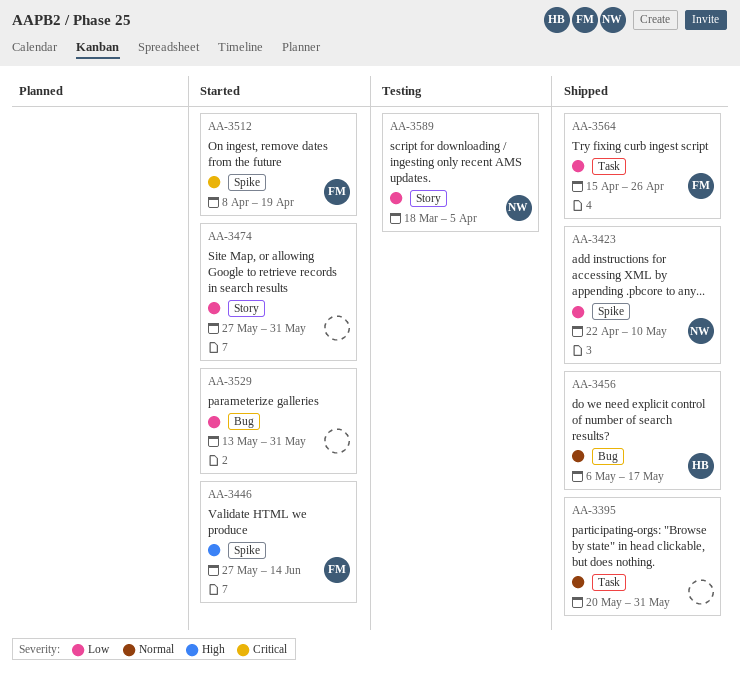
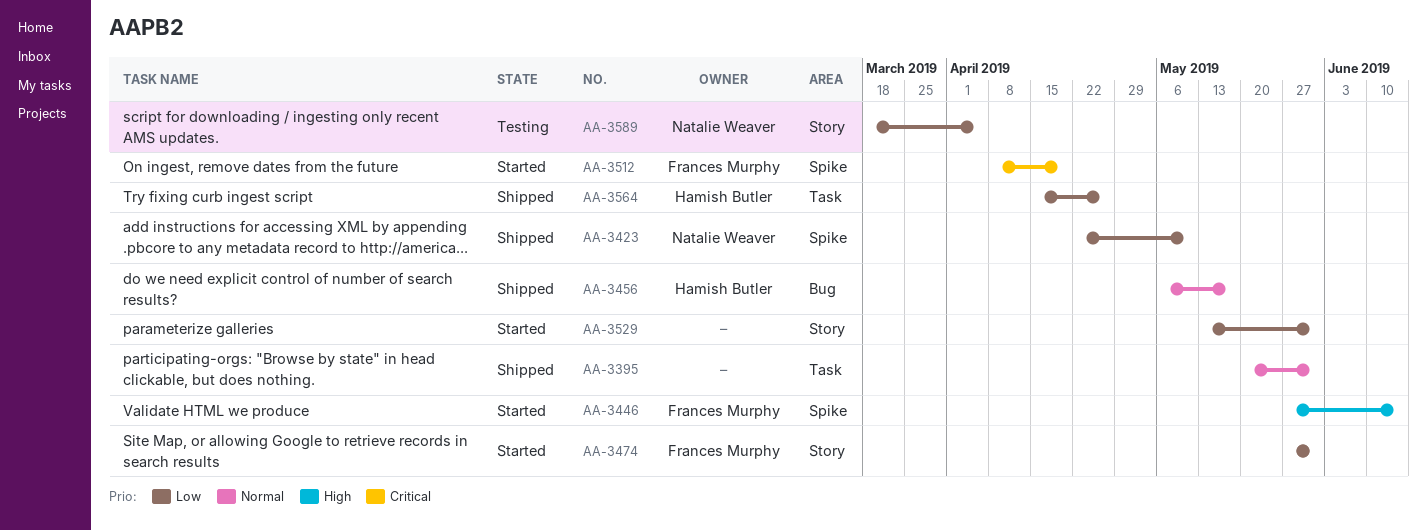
AA-3474, owner: none -> Frances Murphy
AA-3529, label: Bug -> Story
AA-3564, owner: Frances Murphy -> Hamish Butler

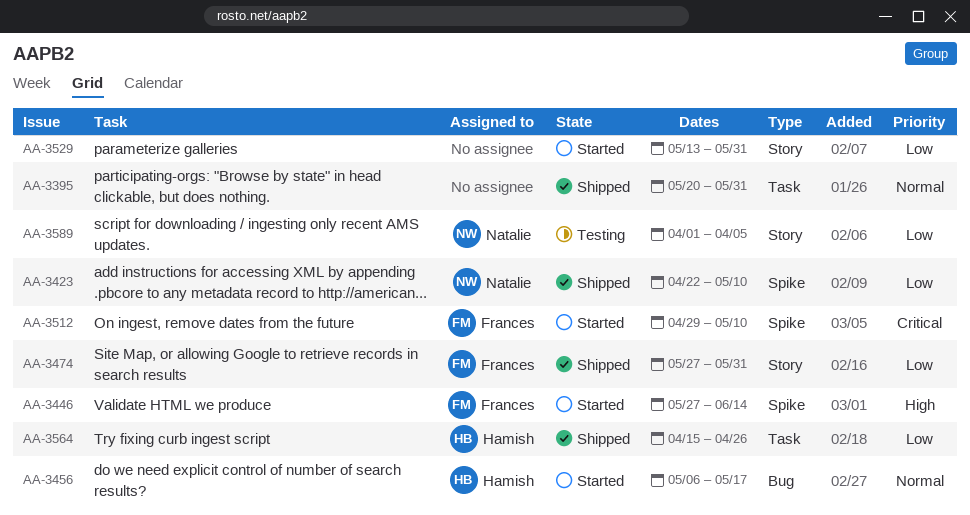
AA-3456, status: Shipped -> Started
AA-3474, status: Started -> Shipped
AA-3512, start: Apr 8 -> Apr 29
AA-3512, due: Apr 19 -> May 10
AA-3589, start: Mar 18 -> Apr 1

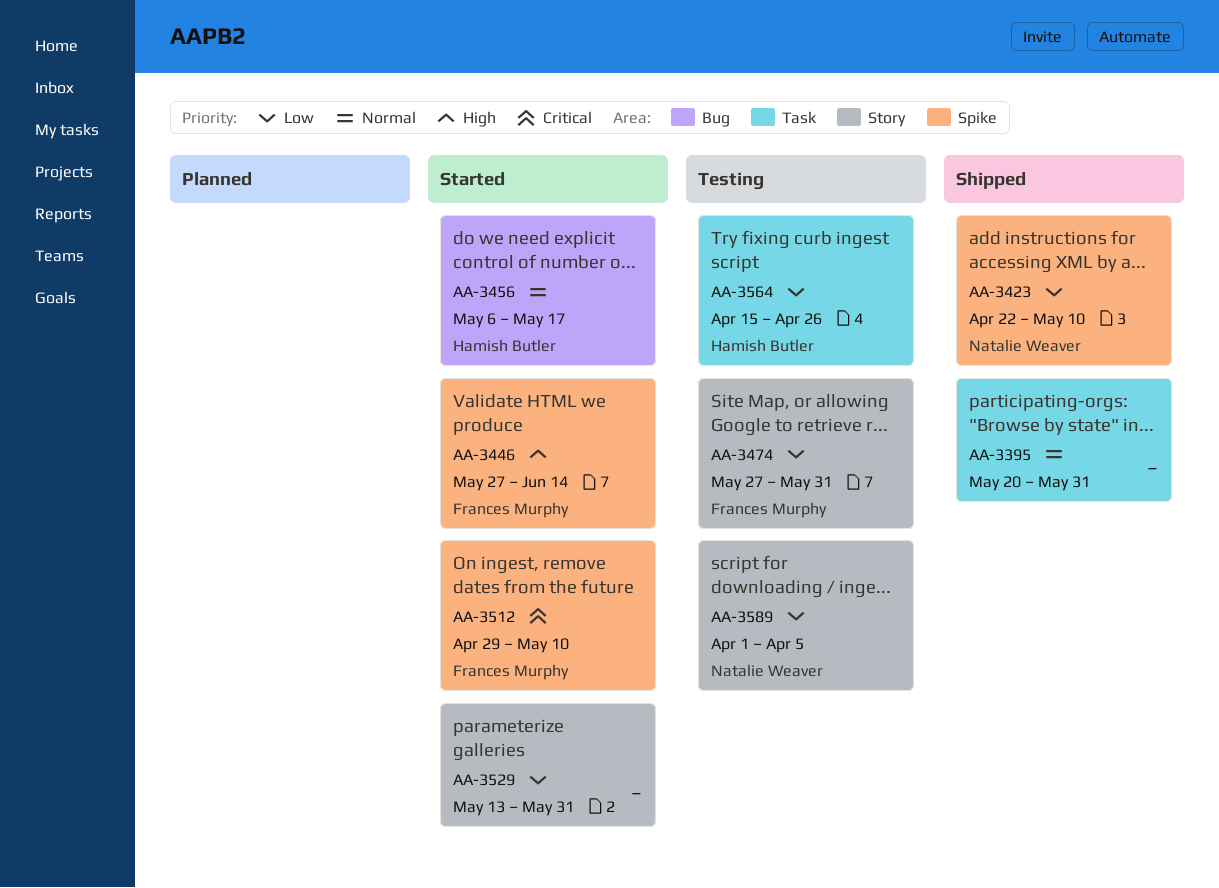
AA-3474, status: Shipped -> Testing
AA-3564, status: Shipped -> Testing

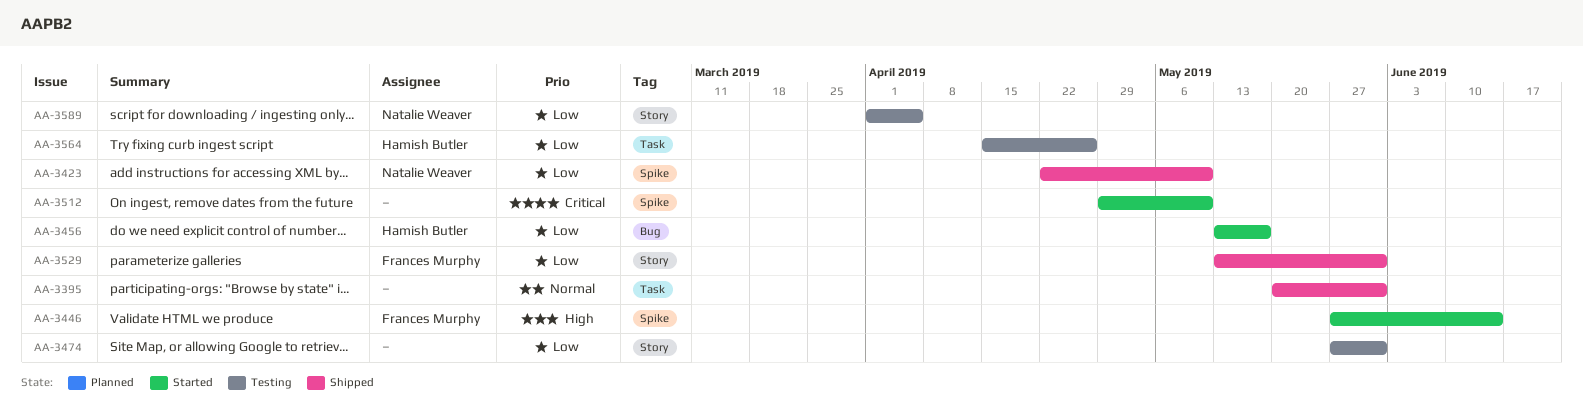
AA-3456, priority: Normal -> Low
AA-3456, start: May 6 -> May 13
AA-3474, owner: Frances Murphy -> none
AA-3512, owner: Frances Murphy -> none
AA-3529, status: Started -> Shipped
AA-3529, owner: none -> Frances Murphy

